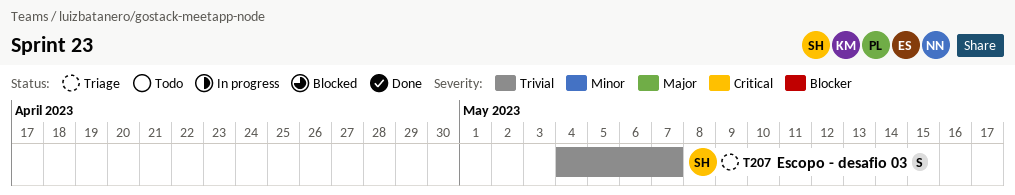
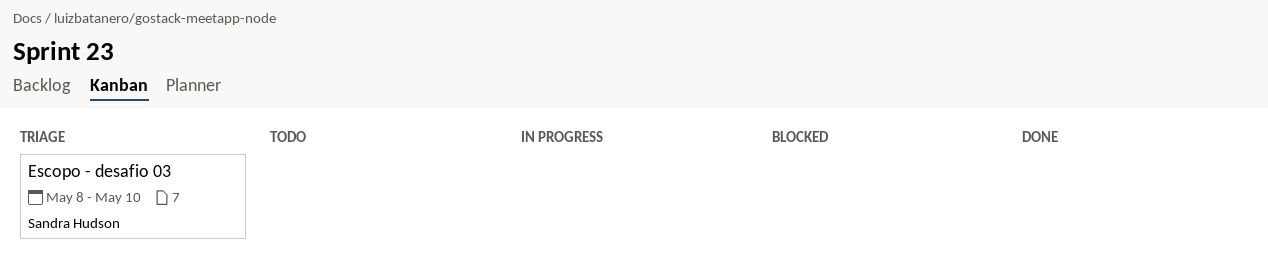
Escopo - desafio 03, start: May 4 -> May 8
Escopo - desafio 03, due: May 7 -> May 10

